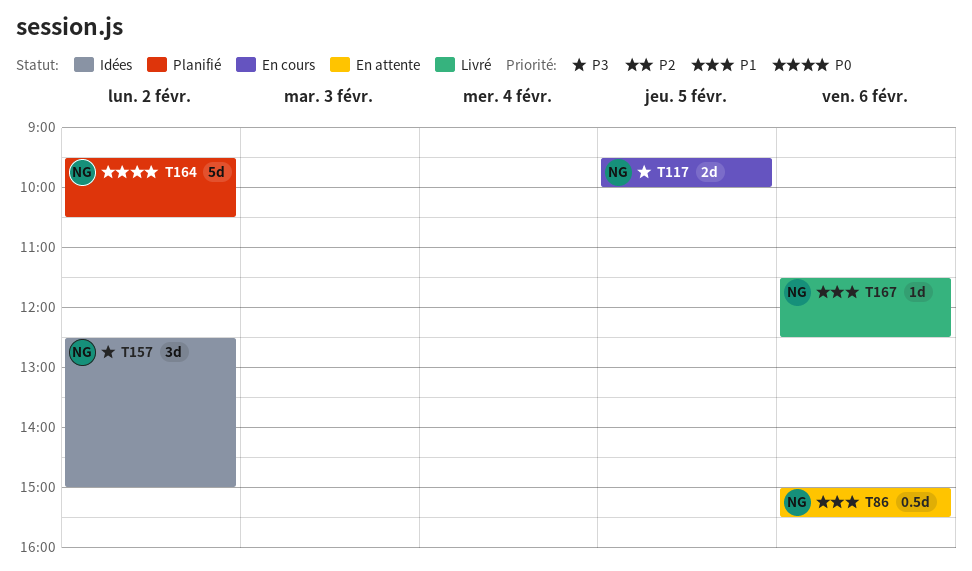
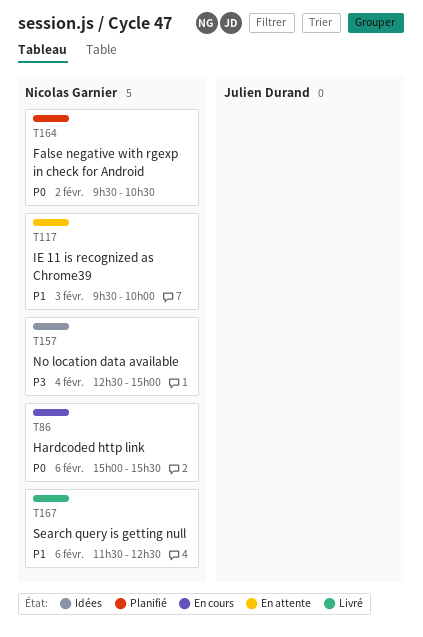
T86, status: En attente -> En cours
T86, priority: P1 -> P0
T117, status: En cours -> En attente
T117, priority: P3 -> P1
T117, day: Feb 5 -> Feb 3
T157, day: Feb 2 -> Feb 4

